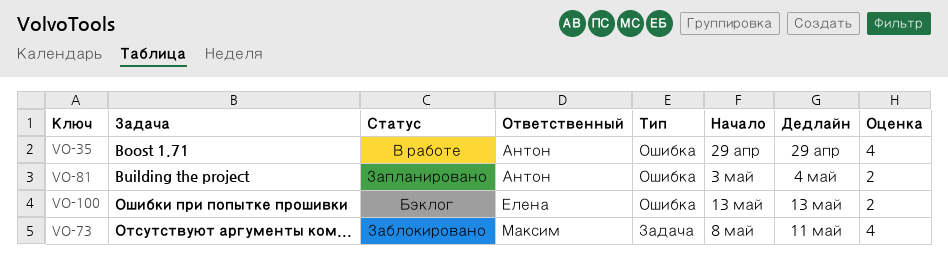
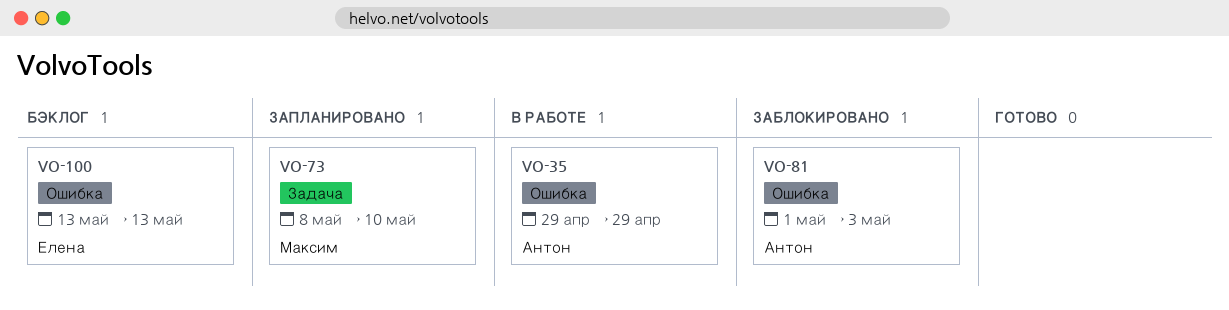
VO-73, status: Заблокировано -> Запланировано
VO-73, due: May 11 -> May 10
VO-81, status: Запланировано -> Заблокировано
VO-81, start: May 3 -> May 1
VO-81, due: May 4 -> May 3

